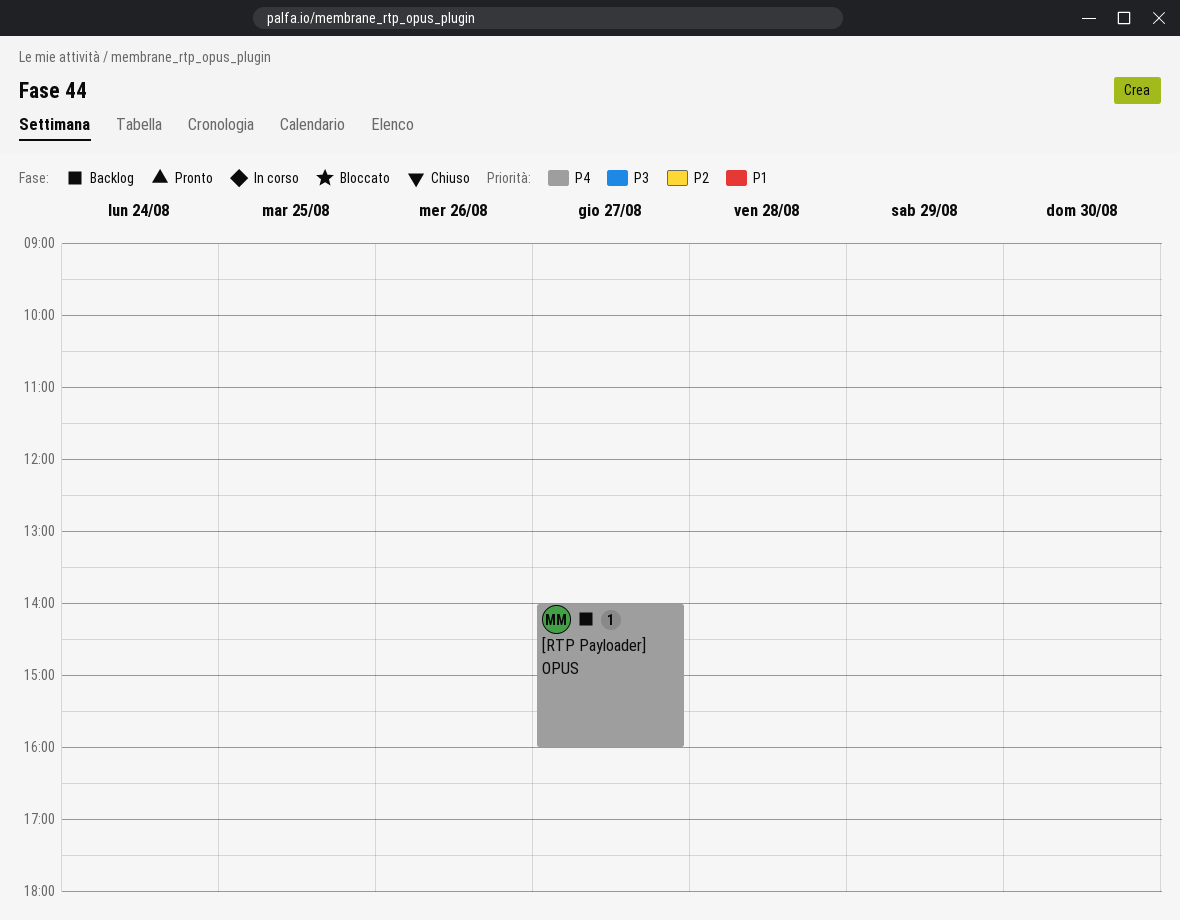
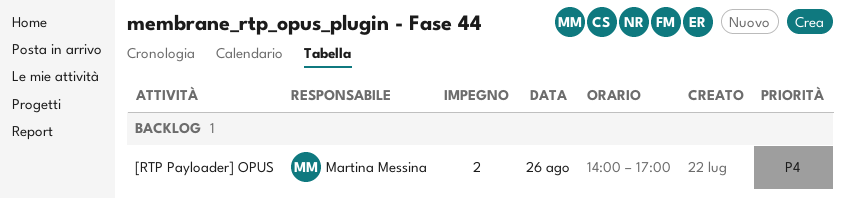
[RTP Payloader] OPUS, estimate: 1 -> 2
[RTP Payloader] OPUS, day: Aug 27 -> Aug 26
[RTP Payloader] OPUS, ends: 16:00 -> 17:00

